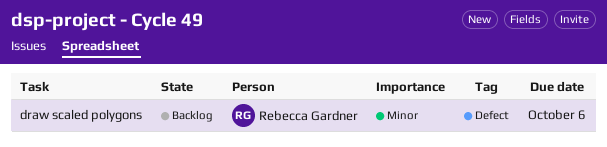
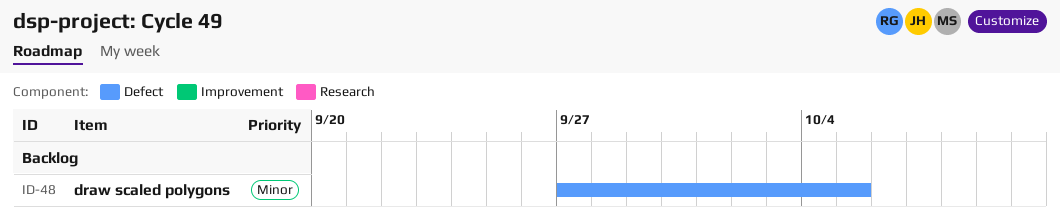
draw scaled polygons, due: Oct 6 -> Oct 5

